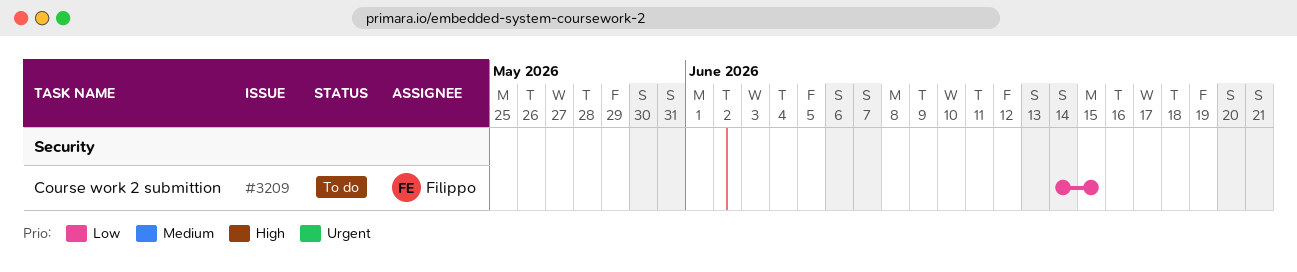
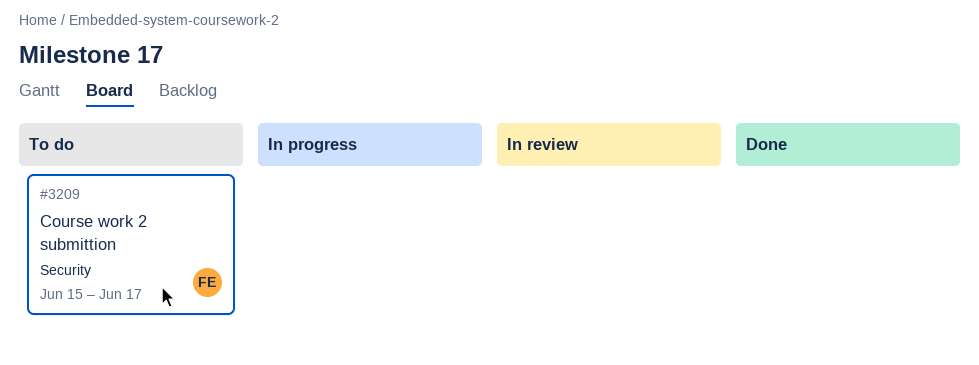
#3209, start: Jun 14 -> Jun 15
#3209, due: Jun 15 -> Jun 17

